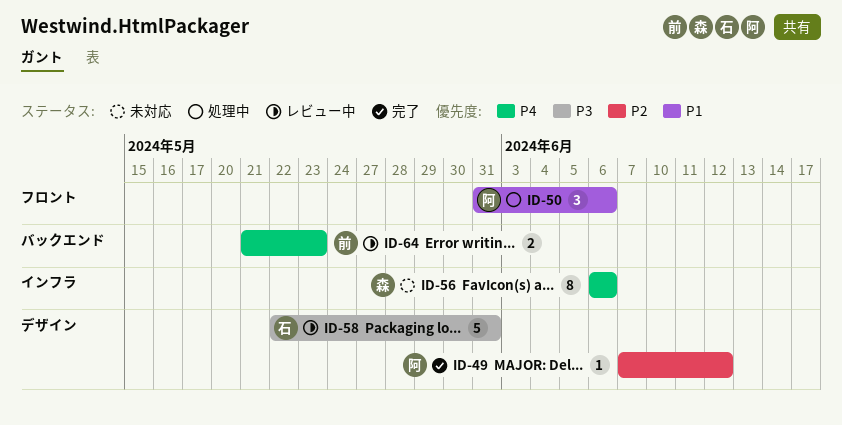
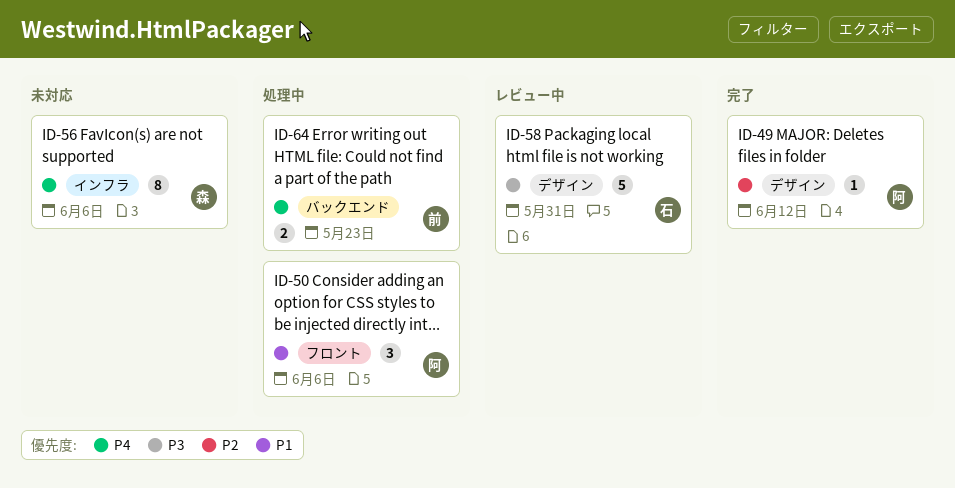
ID-64, status: レビュー中 -> 処理中

